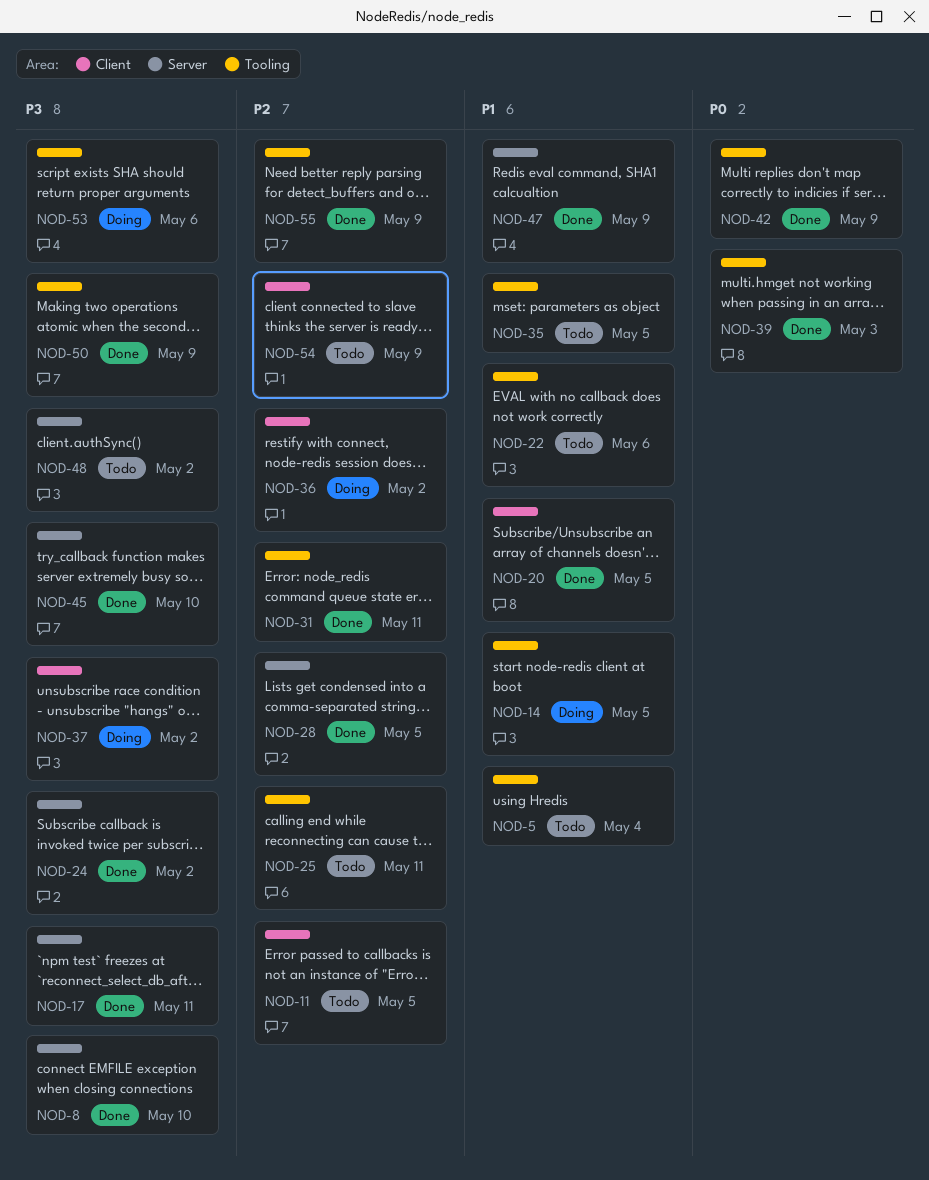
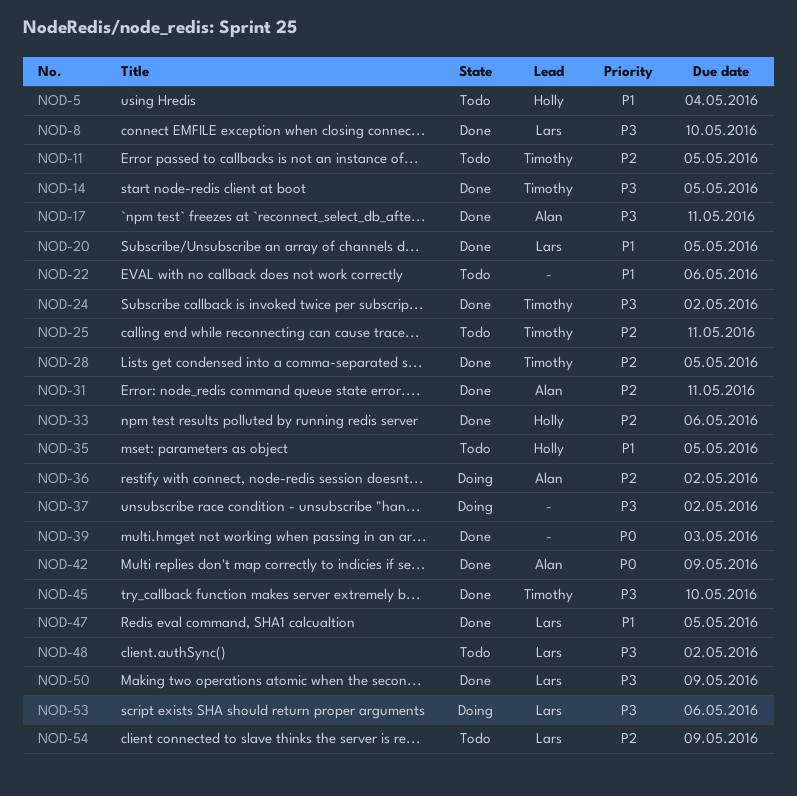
NOD-14, status: Doing -> Done
NOD-14, priority: P1 -> P3
NOD-33: none -> present
NOD-47, due: May 9 -> May 5
NOD-55: present -> none

